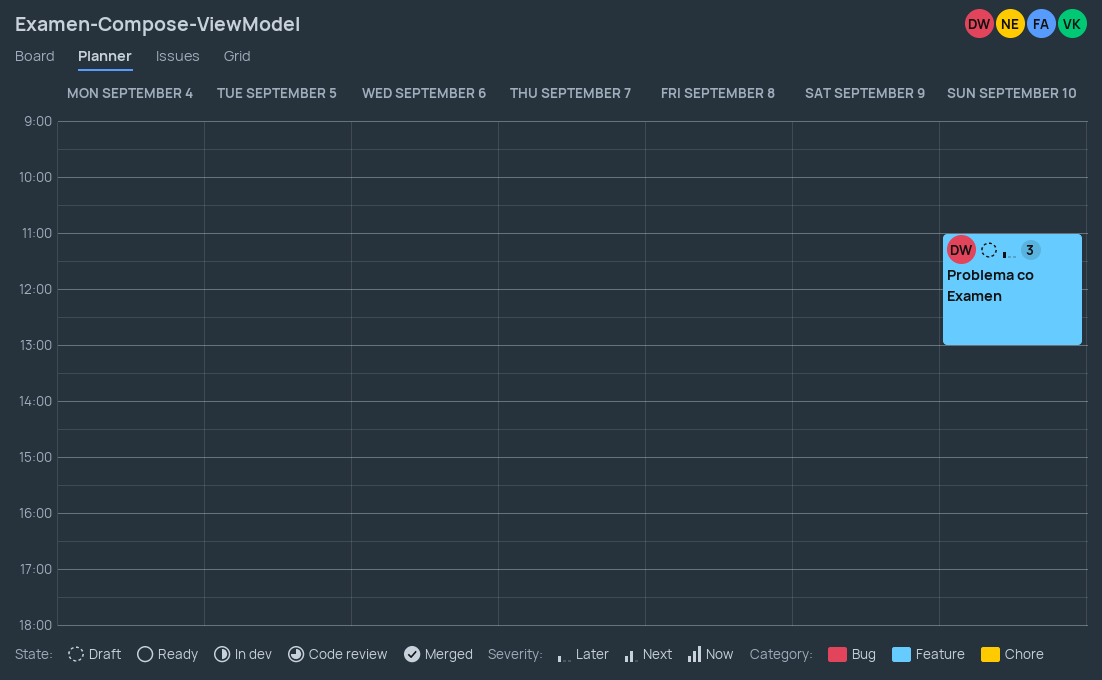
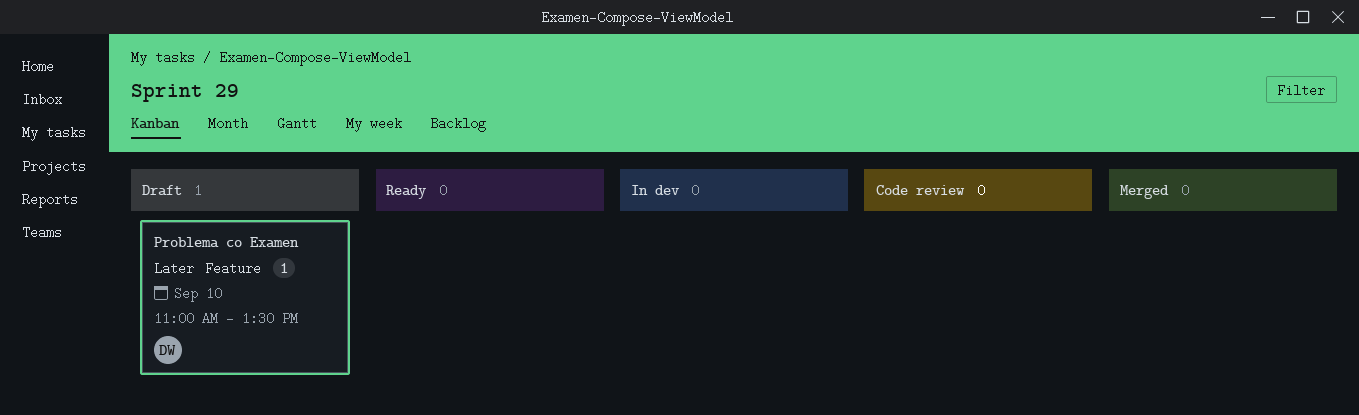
Problema co Examen, estimate: 3 -> 1
Problema co Examen, ends: 13:00 -> 13:30

